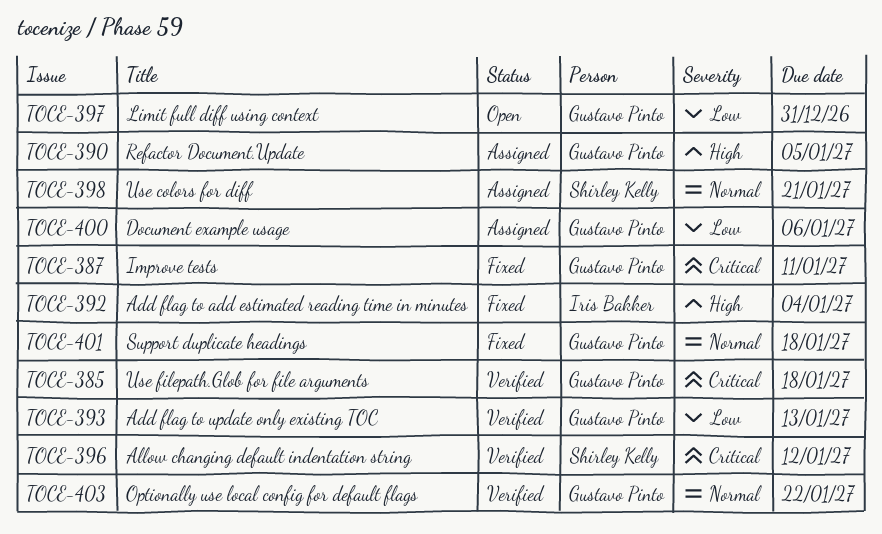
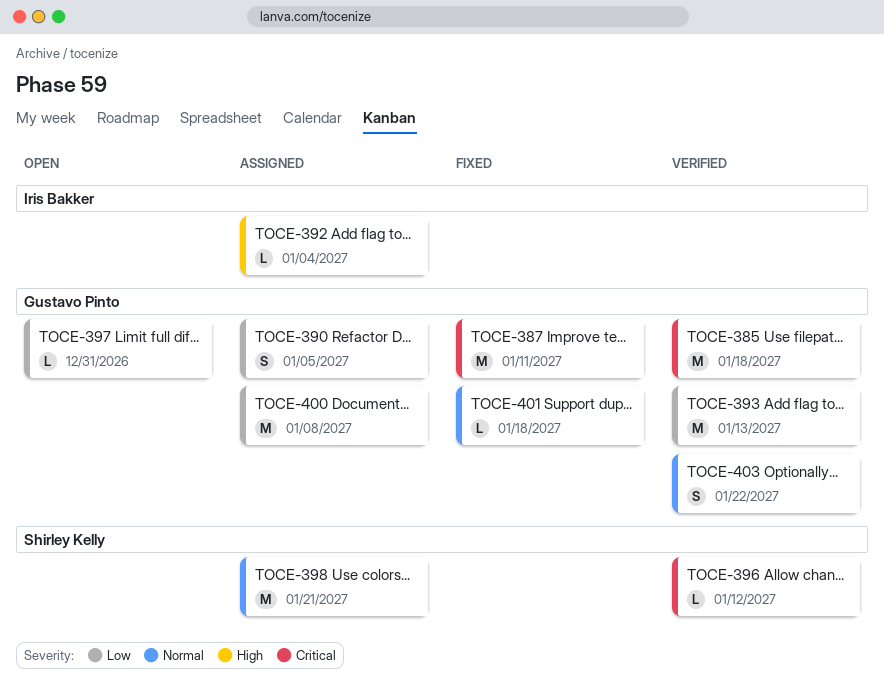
TOCE-390, priority: High -> Low
TOCE-392, status: Fixed -> Assigned
TOCE-400, due: Jan 6 -> Jan 8

